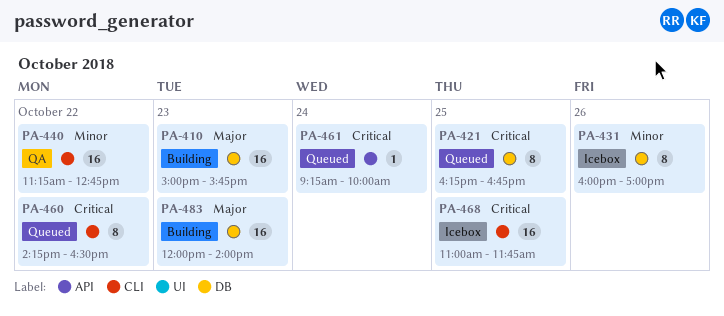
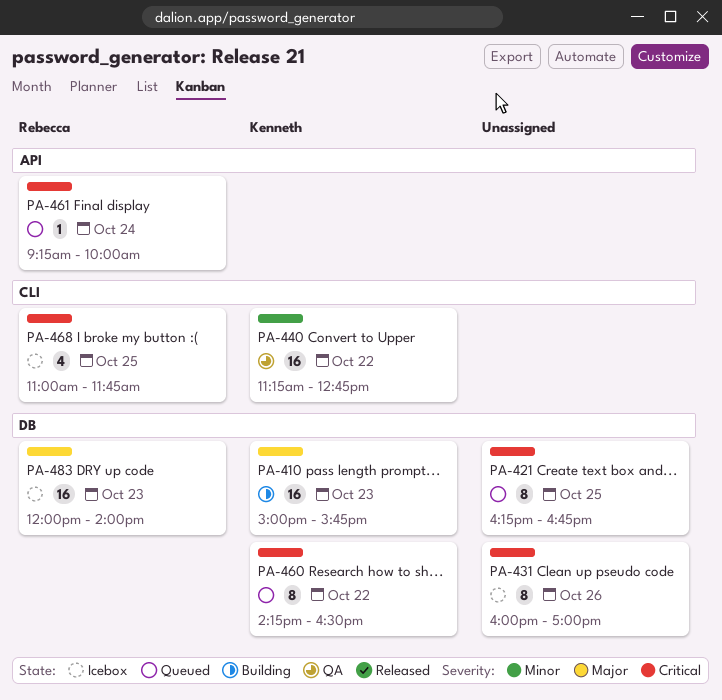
PA-431, priority: Minor -> Critical
PA-460, label: CLI -> DB
PA-468, estimate: 16 -> 4
PA-483, status: Building -> Icebox

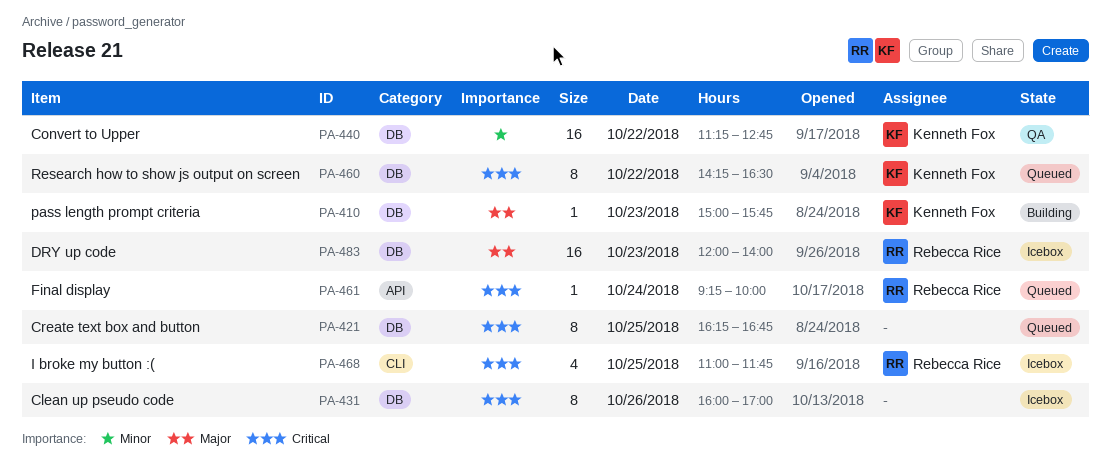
PA-410, estimate: 16 -> 1
PA-440, label: CLI -> DB

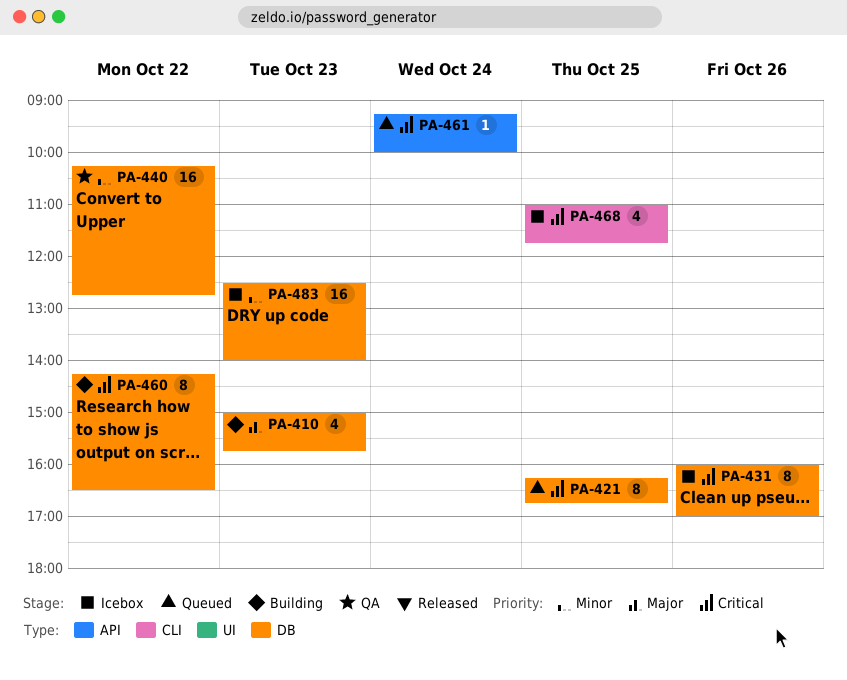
PA-410, estimate: 1 -> 4
PA-440, begins: 11:15 -> 10:15
PA-460, status: Queued -> Building
PA-483, priority: Major -> Minor
PA-483, begins: 12:00 -> 12:30

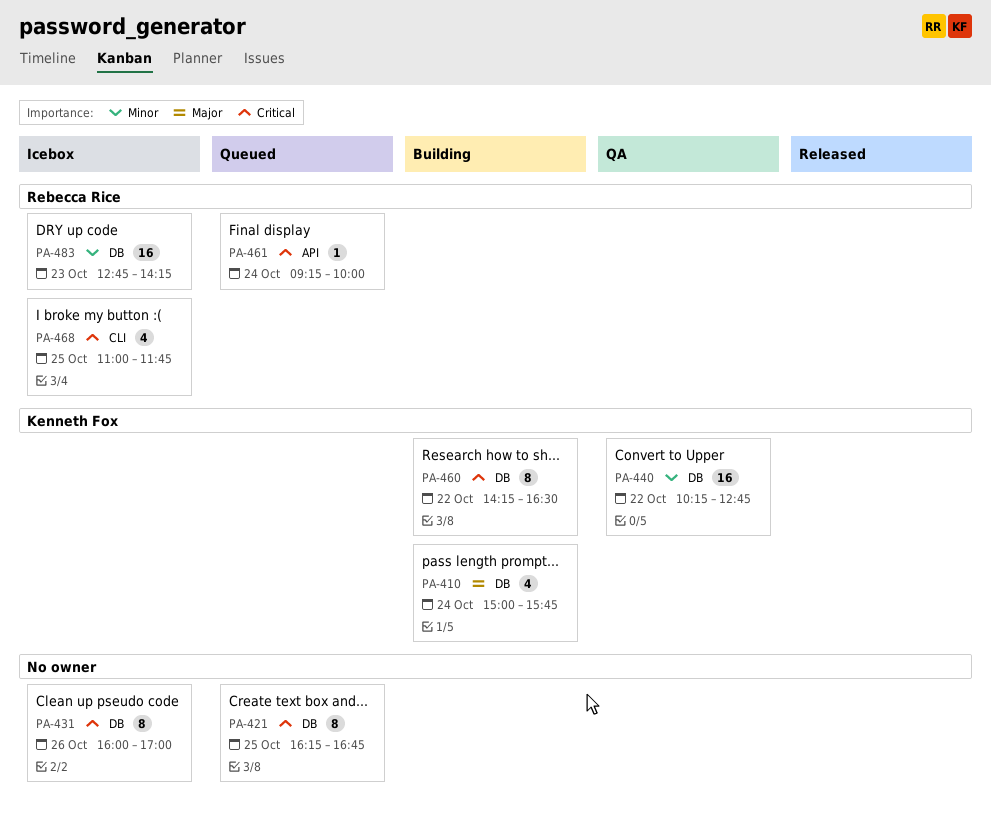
PA-410, day: Oct 23 -> Oct 24
PA-483, begins: 12:30 -> 12:45
PA-483, ends: 14:00 -> 14:15

